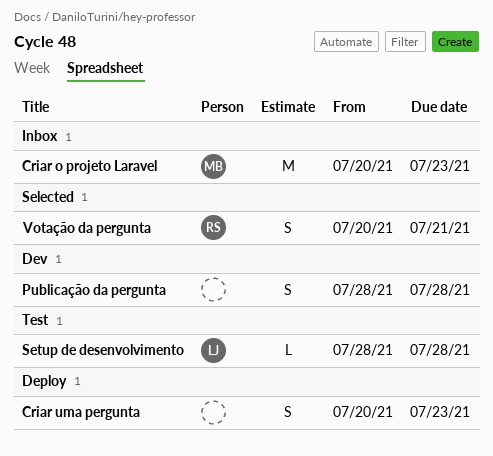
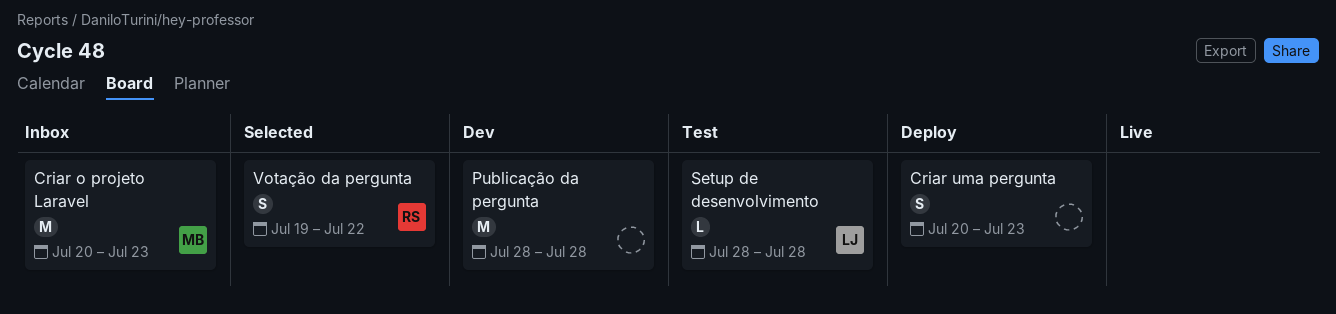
Publicação da pergunta, estimate: S -> M
Votação da pergunta, start: Jul 20 -> Jul 19
Votação da pergunta, due: Jul 21 -> Jul 22

